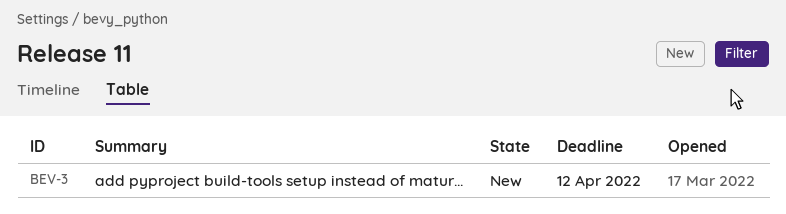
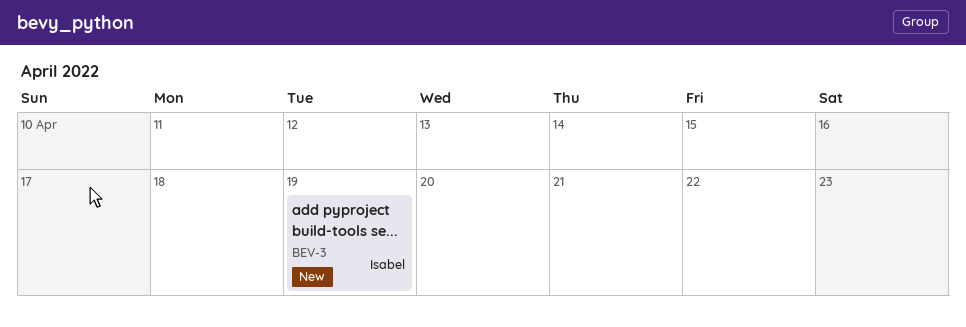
BEV-3, due: Apr 12 -> Apr 19

